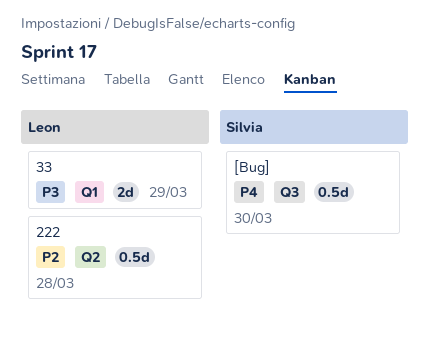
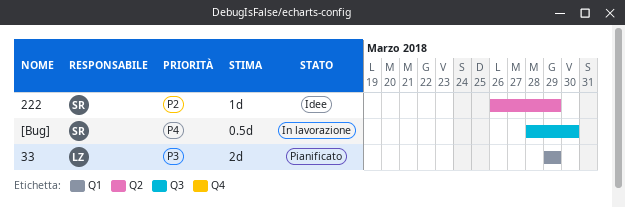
222, owner: Leon -> Silvia
222, estimate: 0.5d -> 1d
222, due: Mar 28 -> Mar 29

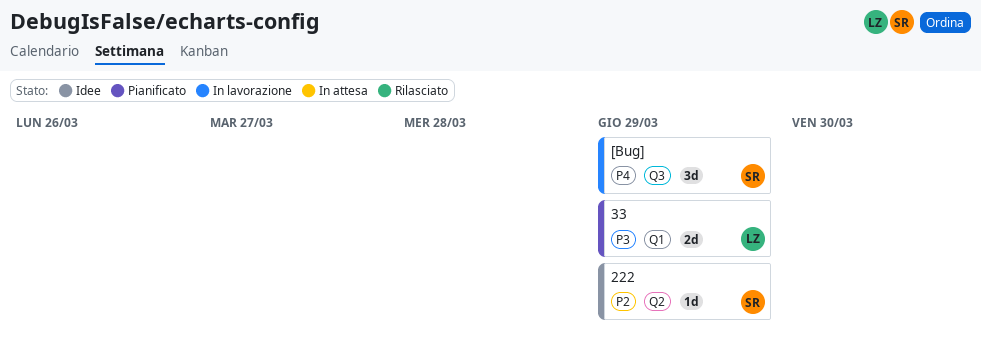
[Bug], estimate: 0.5d -> 3d
[Bug], due: Mar 30 -> Mar 29

